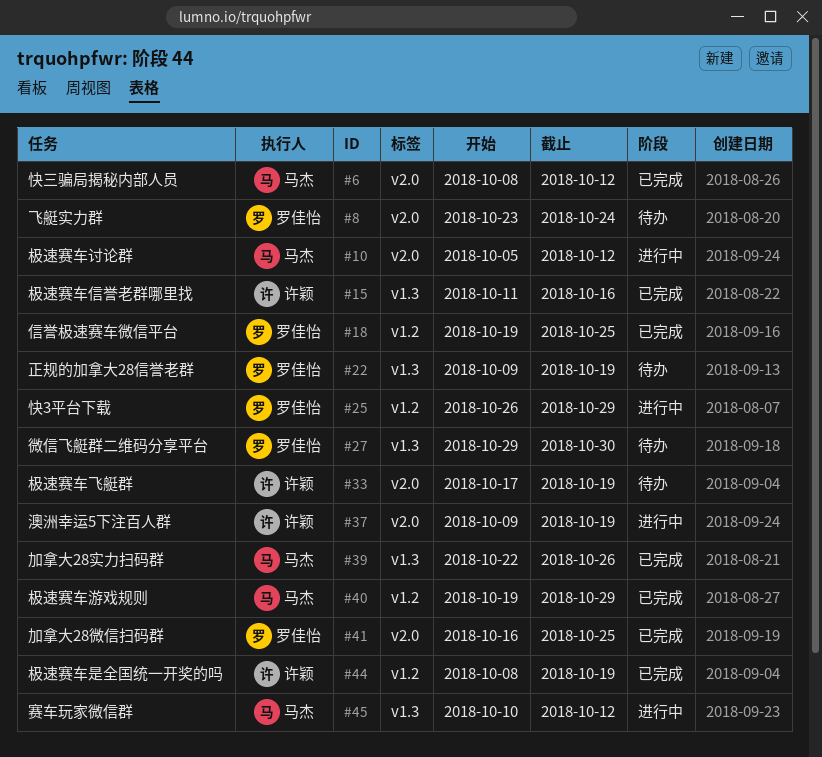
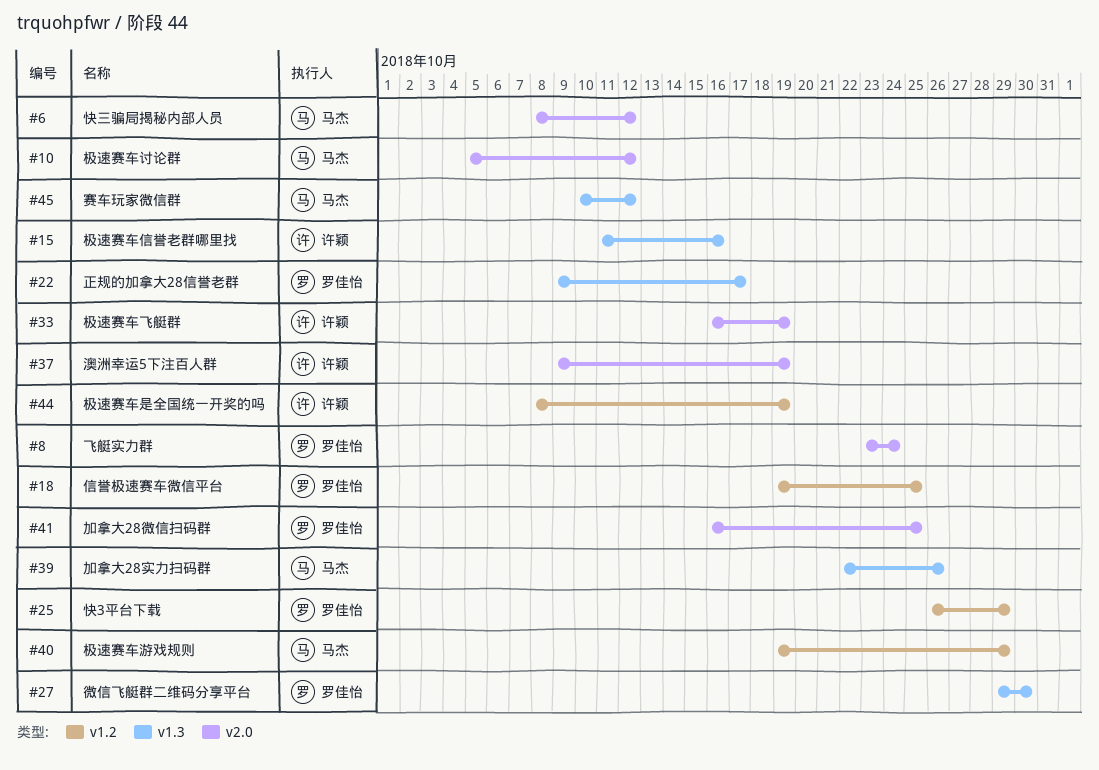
#22, due: Oct 19 -> Oct 17
#33, start: Oct 17 -> Oct 16

